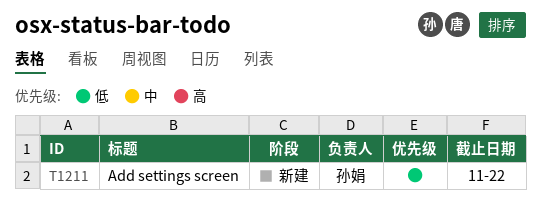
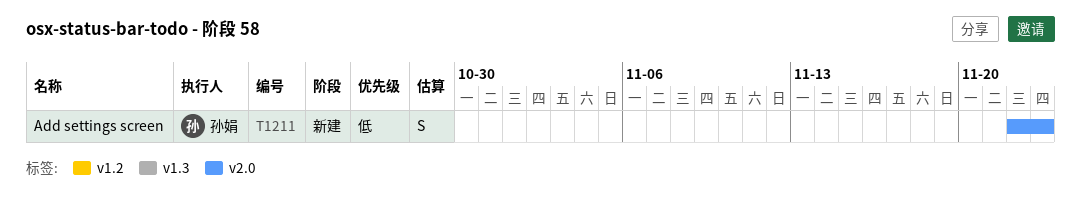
T1211, due: Nov 22 -> Nov 23

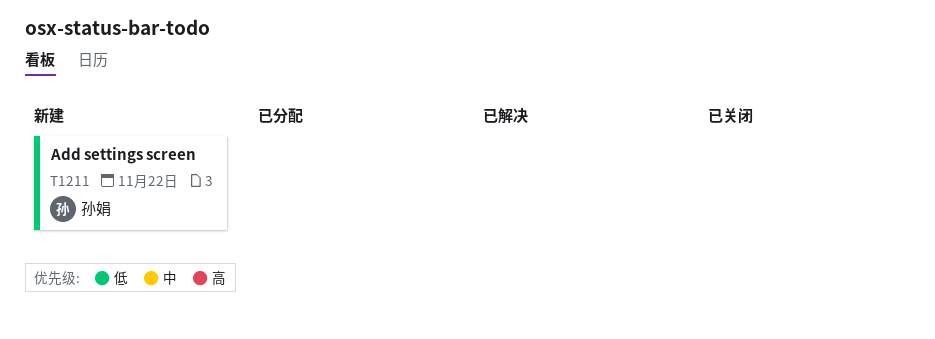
T1211, due: Nov 23 -> Nov 22

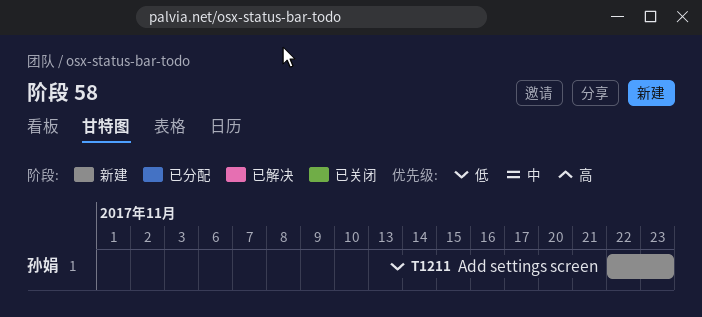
T1211, due: Nov 22 -> Nov 23

